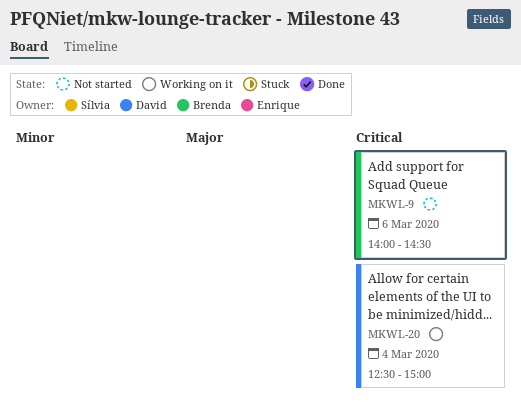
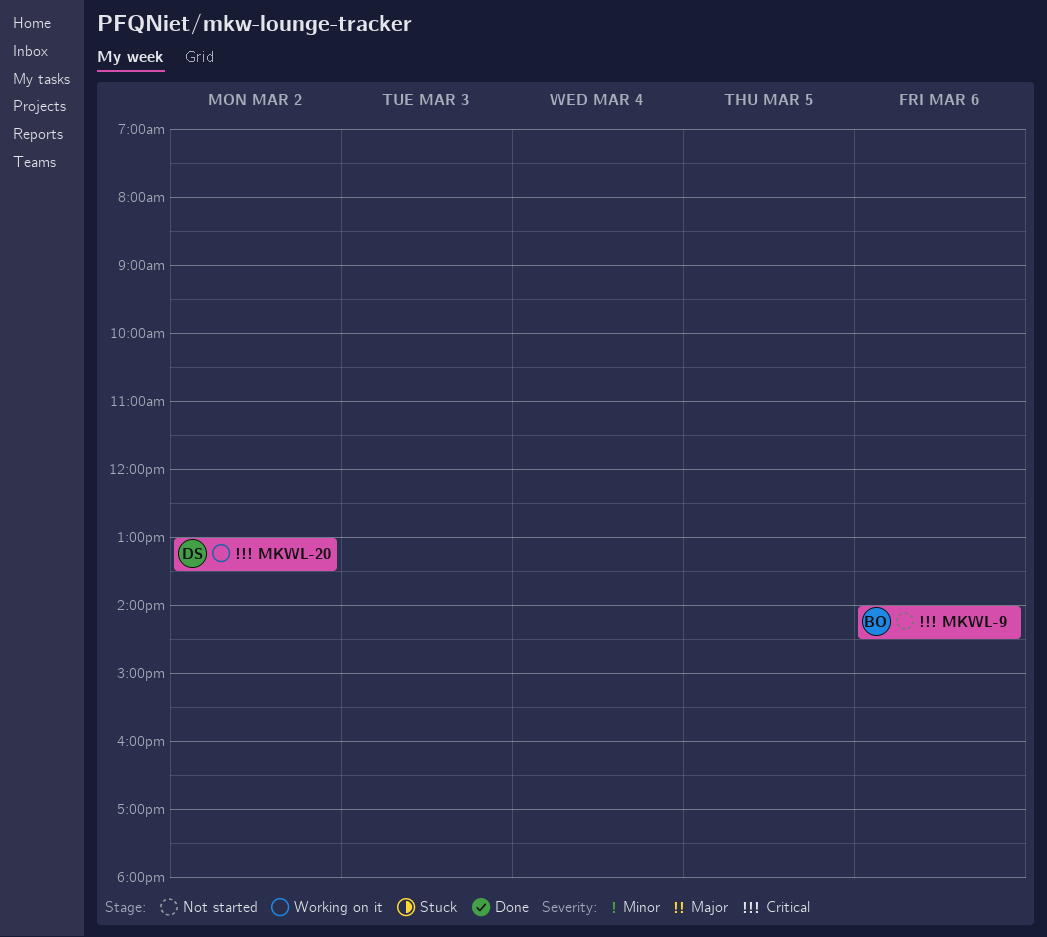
MKWL-20, day: Mar 4 -> Mar 2
MKWL-20, begins: 12:30 -> 13:00
MKWL-20, ends: 15:00 -> 13:30

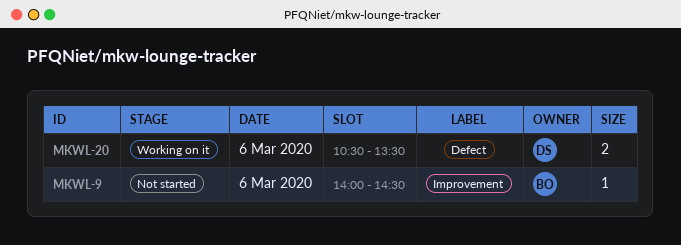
MKWL-20, day: Mar 2 -> Mar 6
MKWL-20, begins: 13:00 -> 10:30

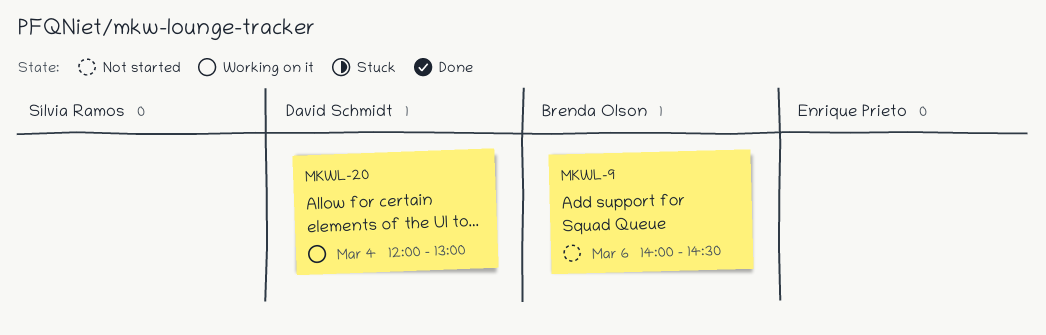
MKWL-20, day: Mar 6 -> Mar 4
MKWL-20, begins: 10:30 -> 12:00
MKWL-20, ends: 13:30 -> 13:00

